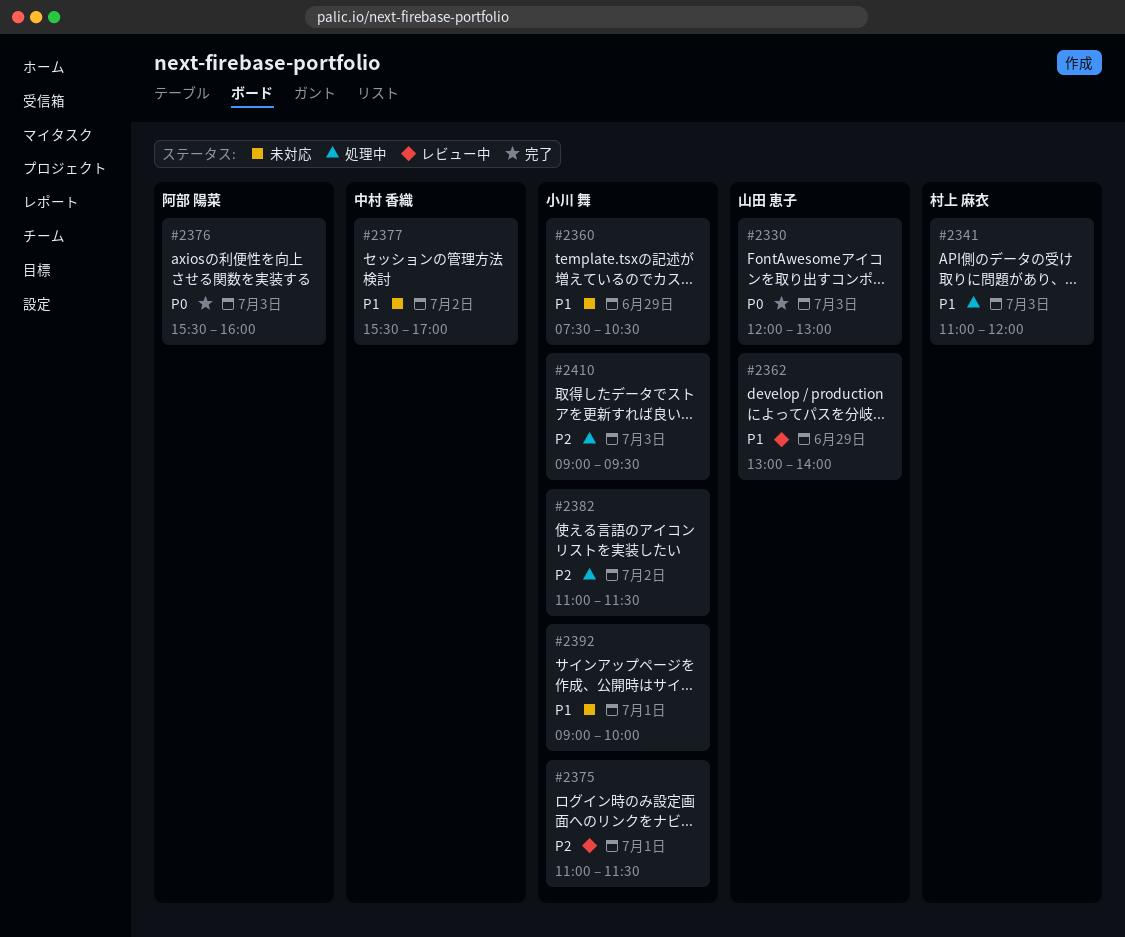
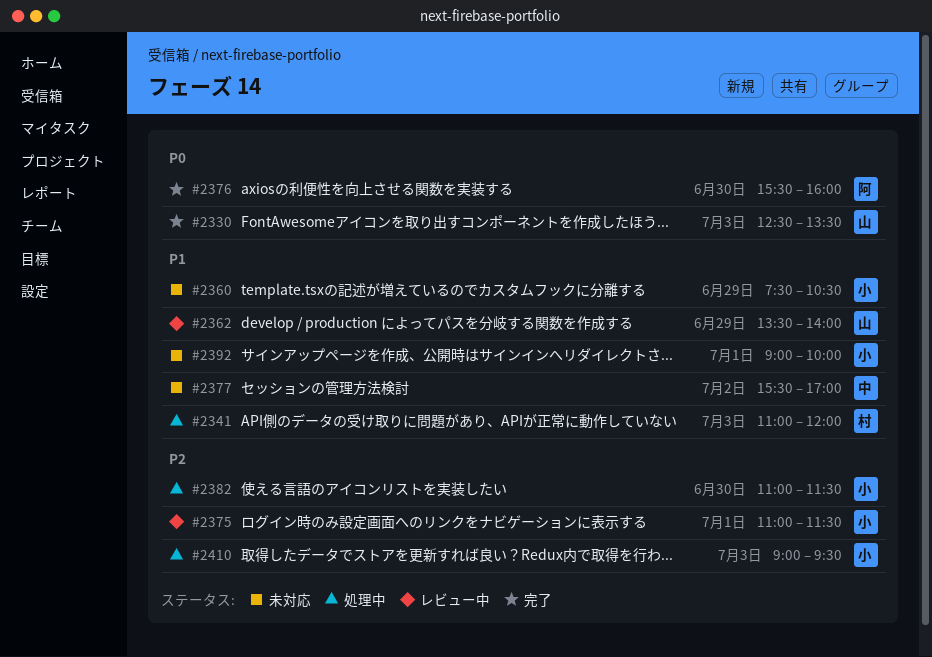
#2330, begins: 12:00 -> 12:30
#2330, ends: 13:00 -> 13:30
#2362, begins: 13:00 -> 13:30
#2376, day: Jul 3 -> Jun 30
#2382, day: Jul 2 -> Jun 30

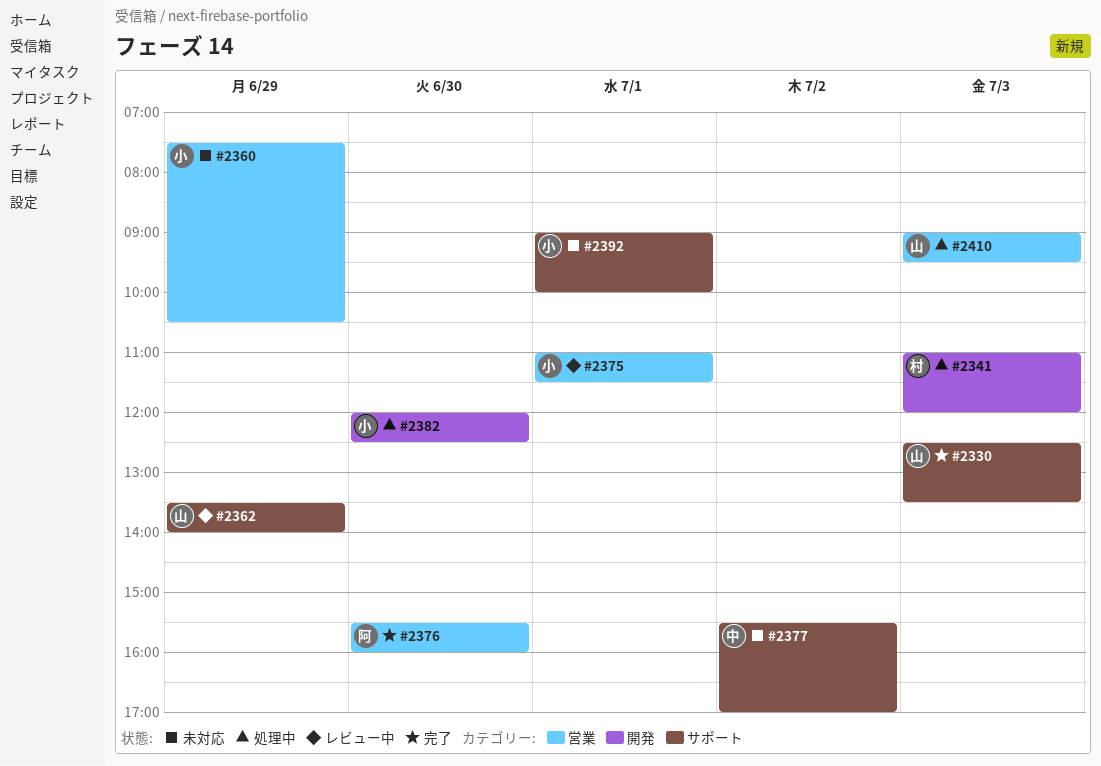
#2382, begins: 11:00 -> 12:00
#2382, ends: 11:30 -> 12:30
#2410, owner: 小 -> 山

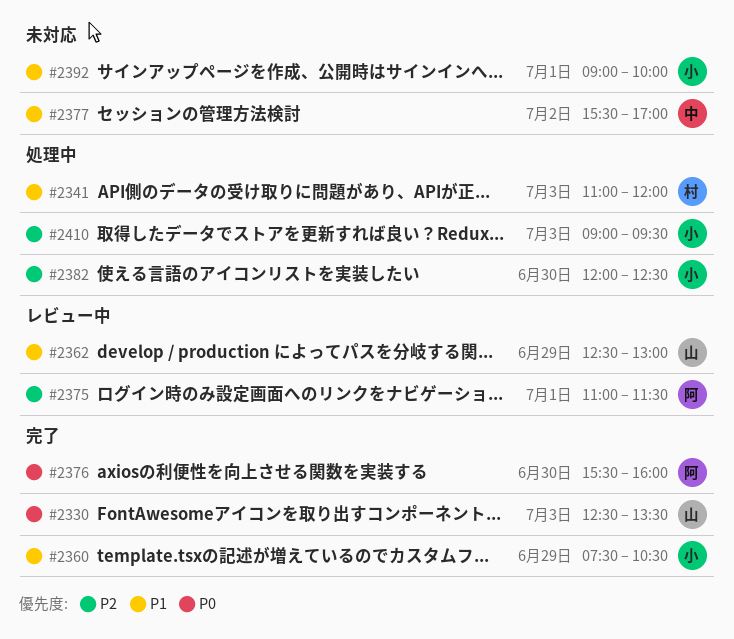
#2360, status: 未対応 -> 完了
#2362, begins: 13:30 -> 12:30
#2362, ends: 14:00 -> 13:00
#2375, owner: 小 -> 阿
#2410, owner: 山 -> 小

